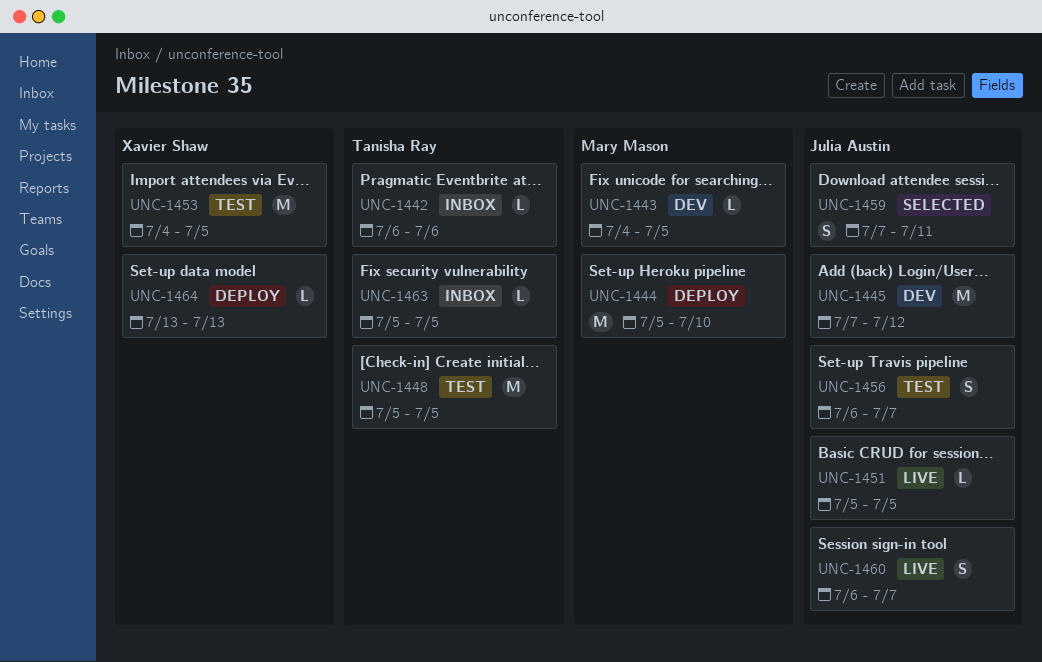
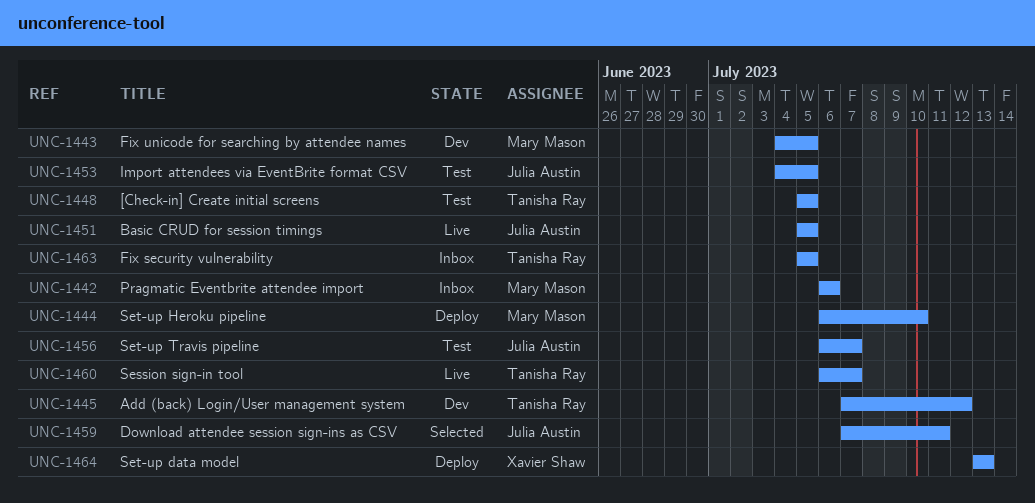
UNC-1442, owner: Tanisha Ray -> Mary Mason
UNC-1444, start: Jul 5 -> Jul 6
UNC-1445, owner: Julia Austin -> Tanisha Ray
UNC-1453, owner: Xavier Shaw -> Julia Austin
UNC-1460, owner: Julia Austin -> Tanisha Ray

